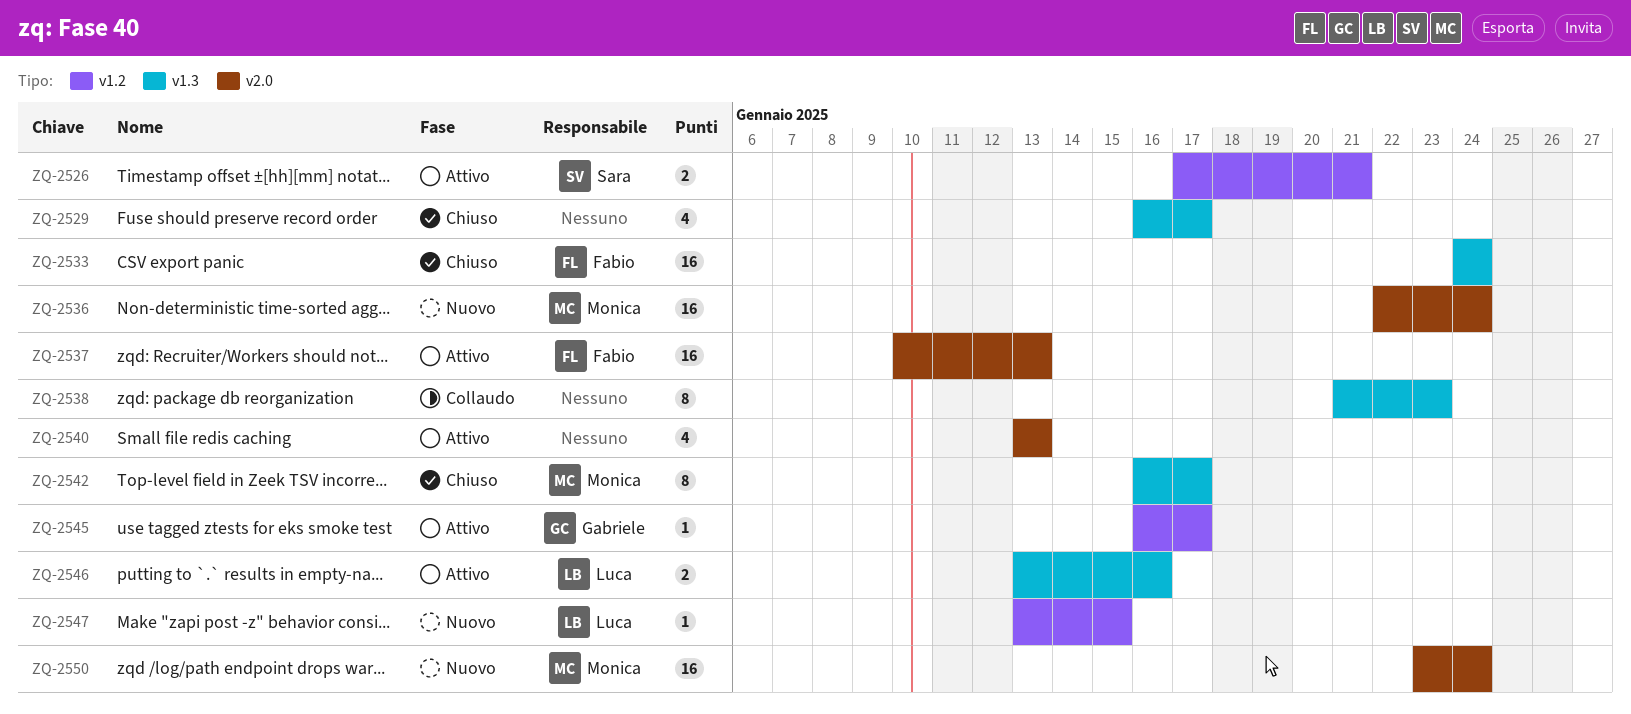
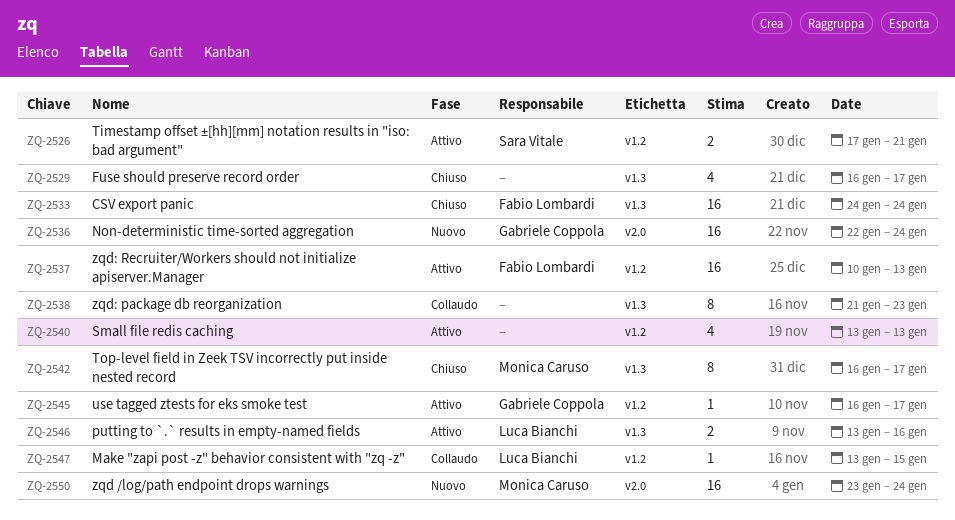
ZQ-2536, owner: Monica Caruso -> Gabriele Coppola
ZQ-2537, label: v2.0 -> v1.2
ZQ-2540, label: v2.0 -> v1.2
ZQ-2547, status: Nuovo -> Collaudo

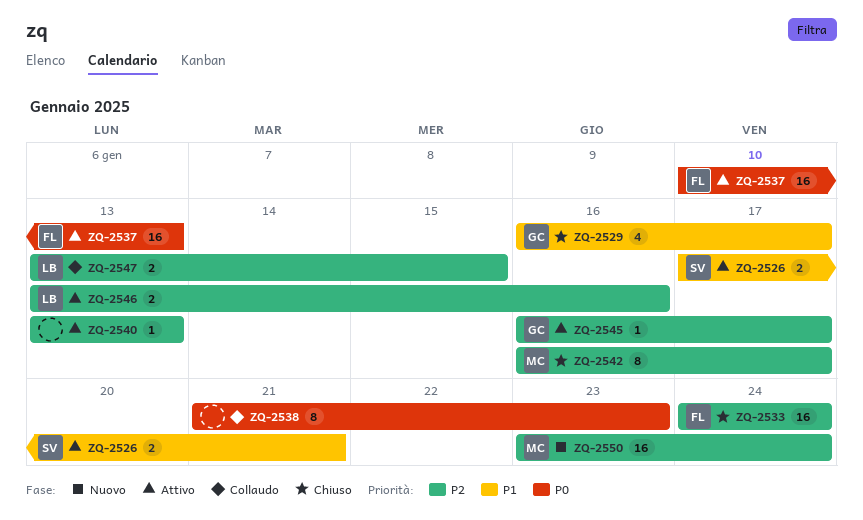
ZQ-2529, owner: none -> Gabriele Coppola
ZQ-2536: present -> none
ZQ-2540, estimate: 4 -> 1
ZQ-2547, estimate: 1 -> 2

